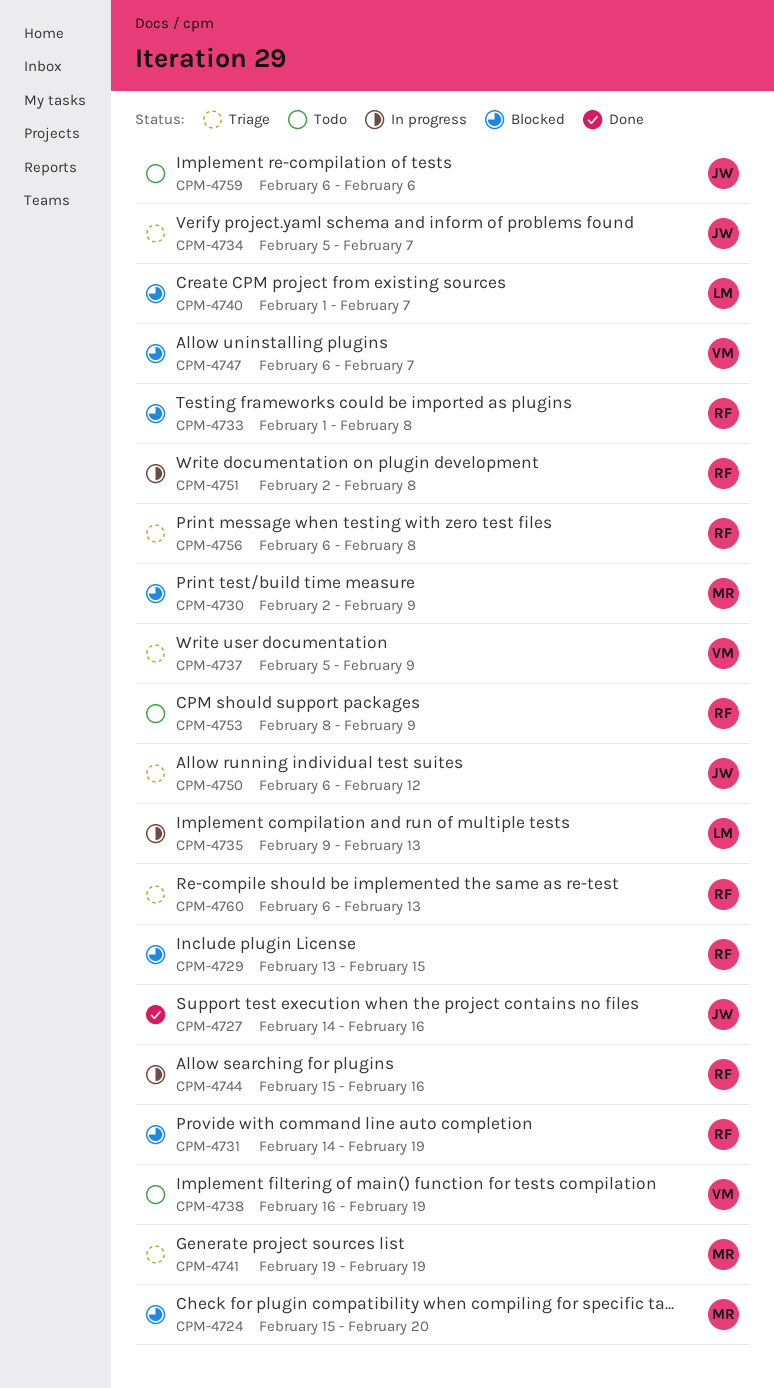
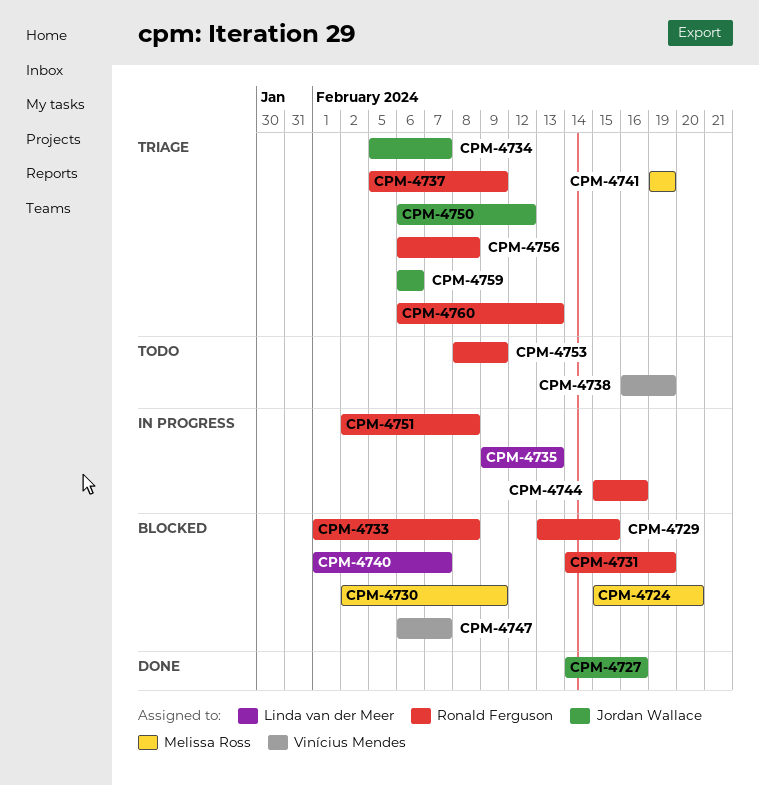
CPM-4737, owner: Vinícius Mendes -> Ronald Ferguson
CPM-4759, status: Todo -> Triage

